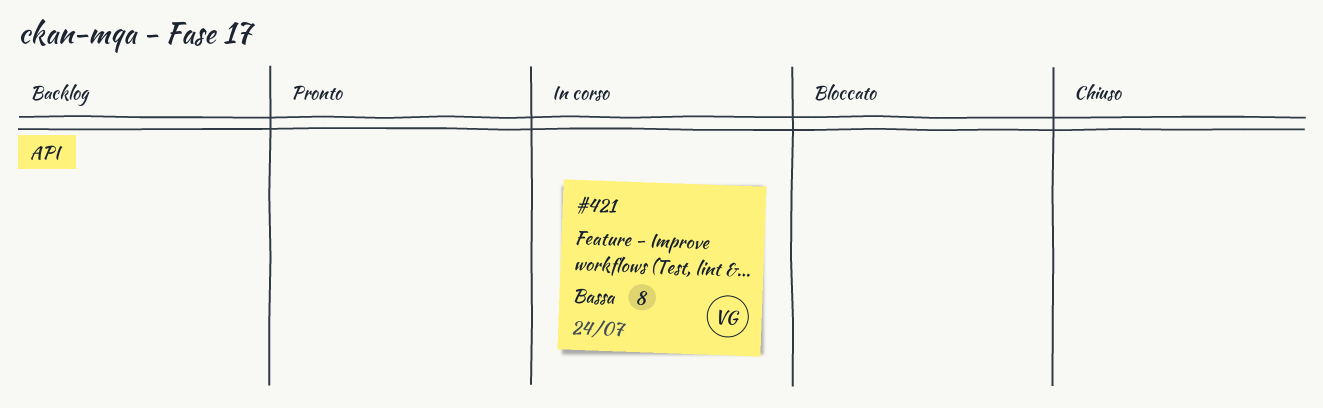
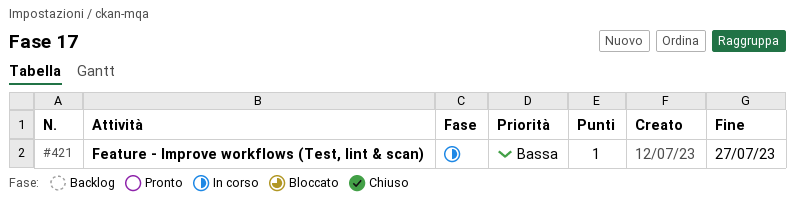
#421, estimate: 8 -> 1
#421, due: Jul 24 -> Jul 27

